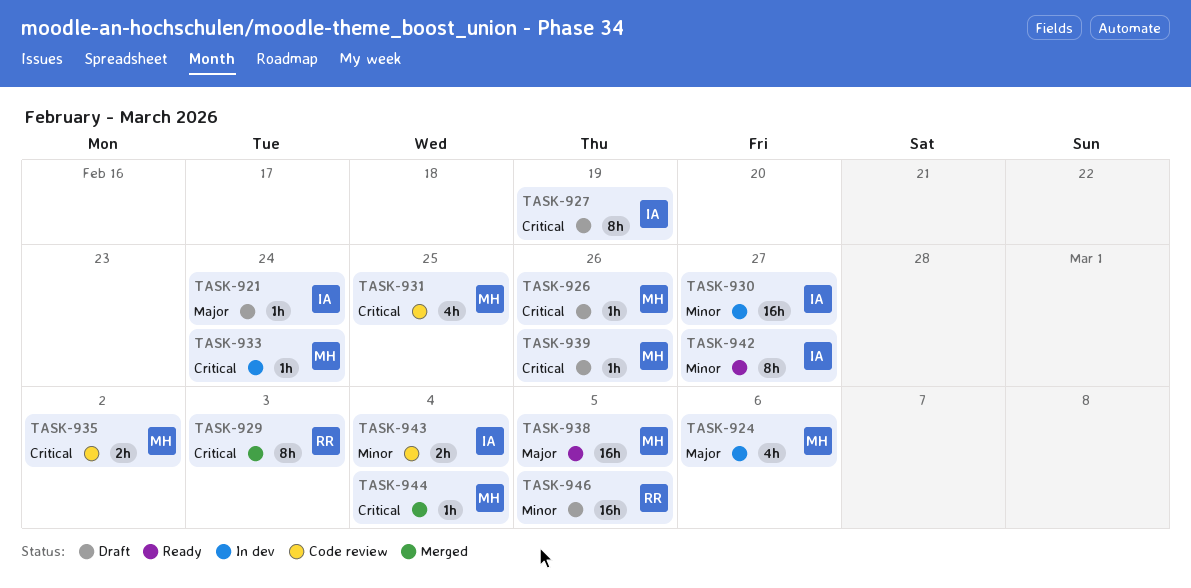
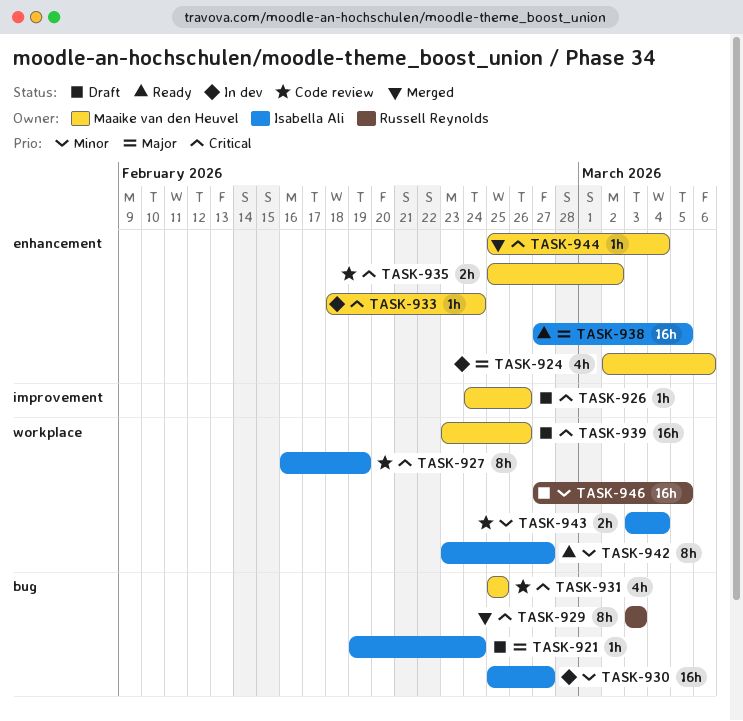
TASK-927, status: Draft -> Code review
TASK-938, owner: Maaike van den Heuvel -> Isabella Ali
TASK-939, estimate: 1h -> 16h

